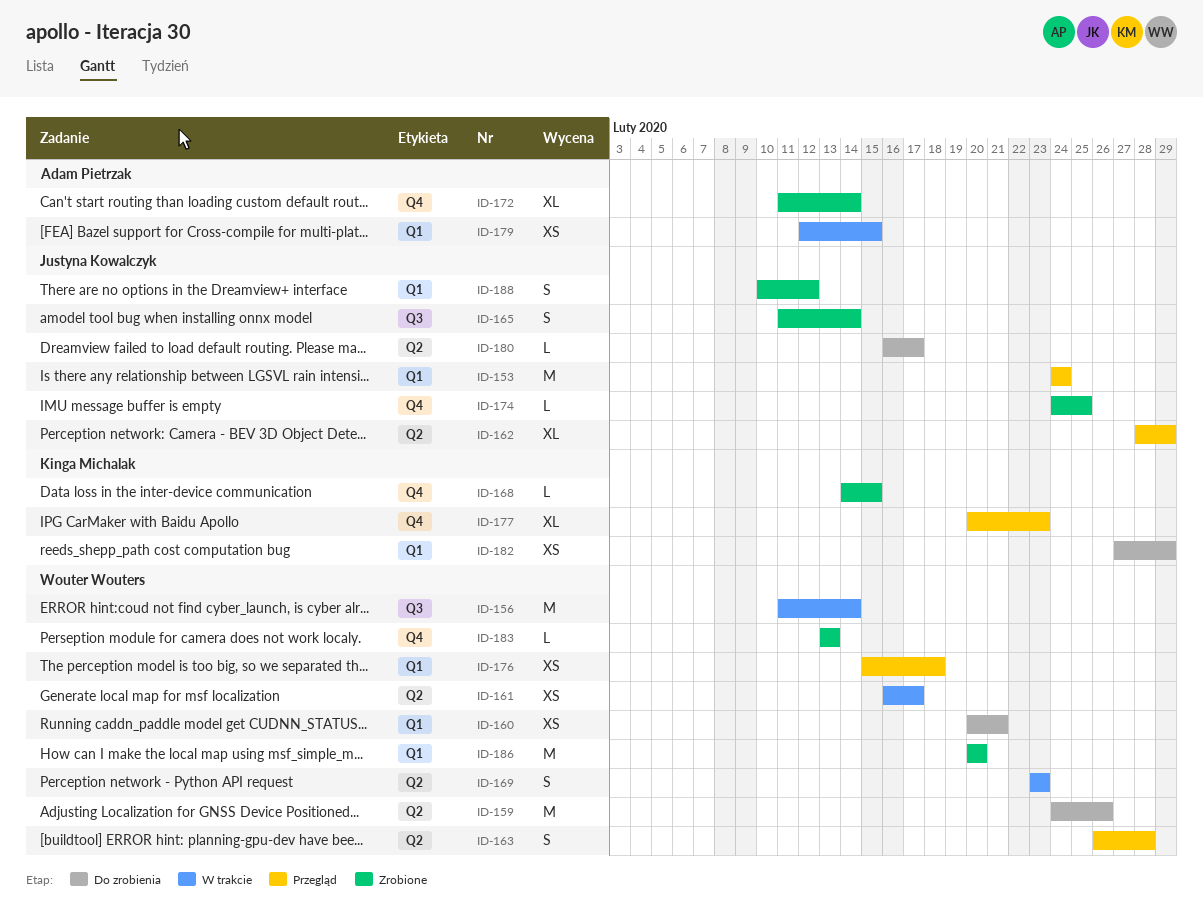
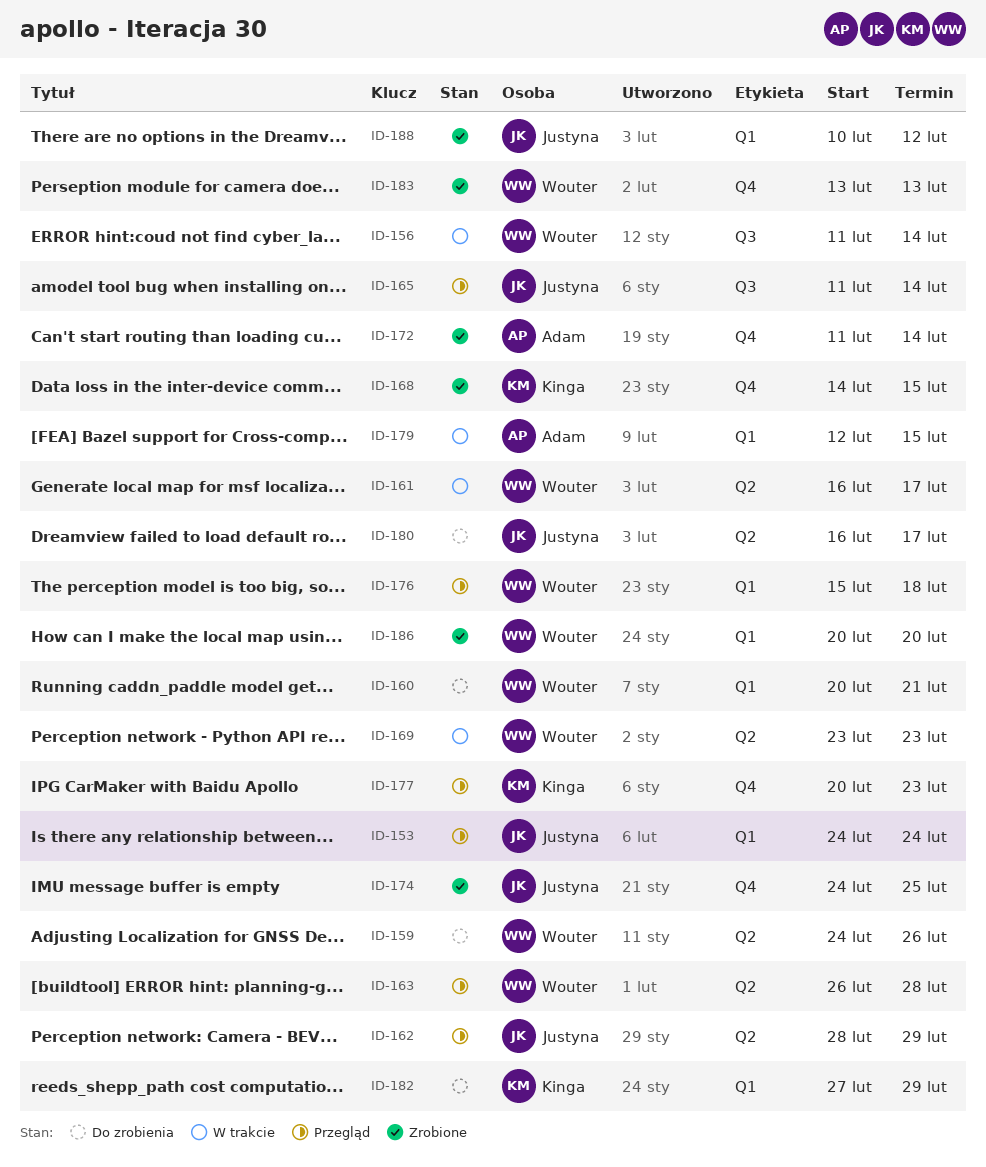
ID-165, status: Zrobione -> Przegląd

